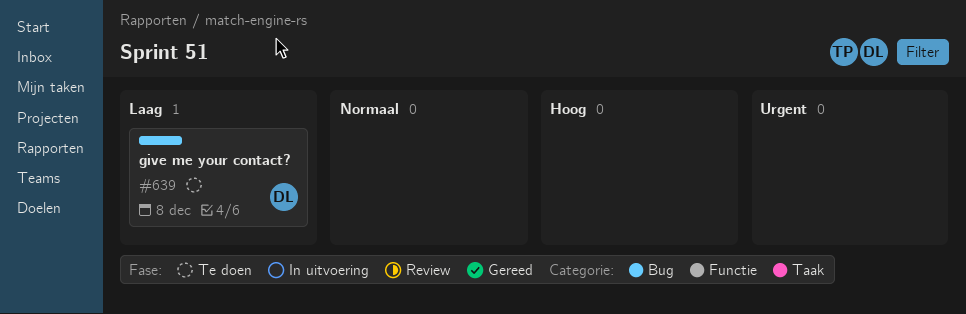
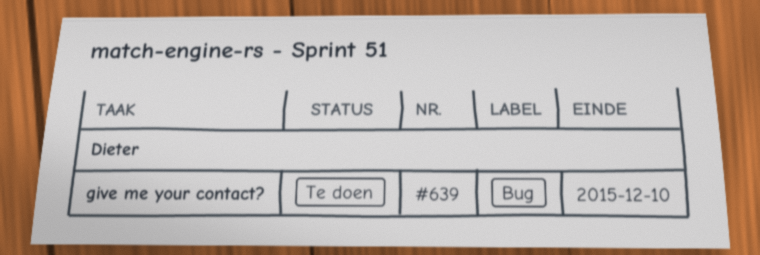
#639, due: Dec 8 -> Dec 10

